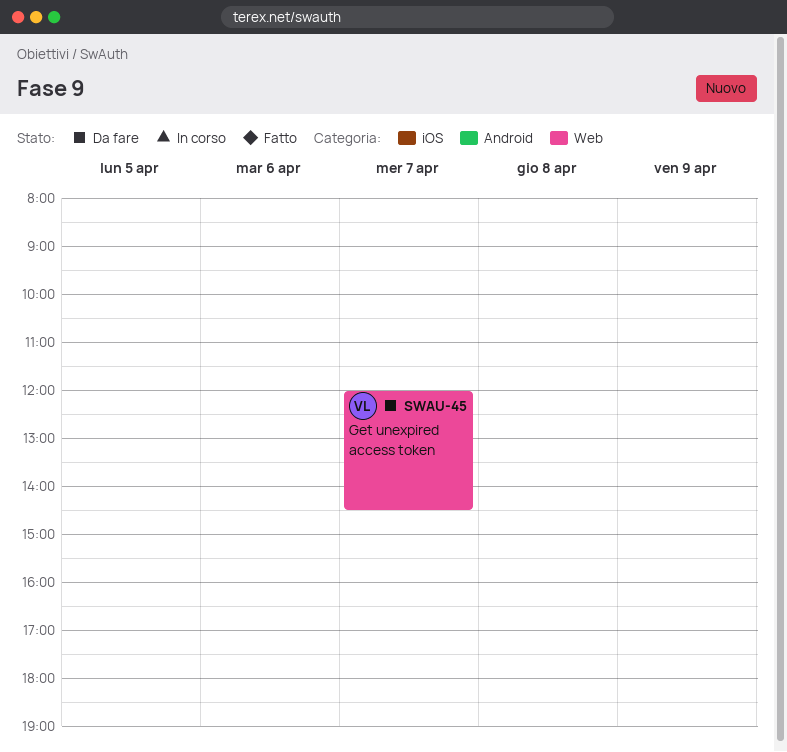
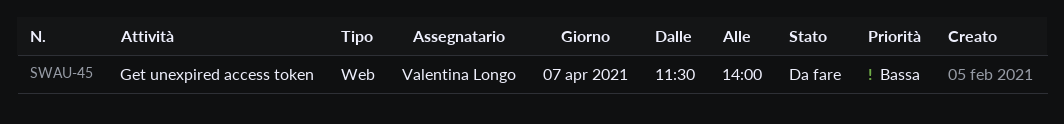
SWAU-45, begins: 12:00 -> 11:30
SWAU-45, ends: 14:30 -> 14:00

